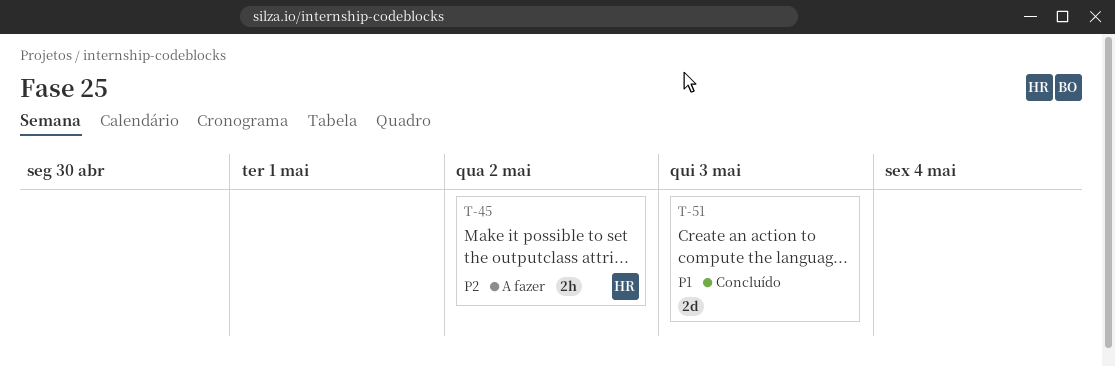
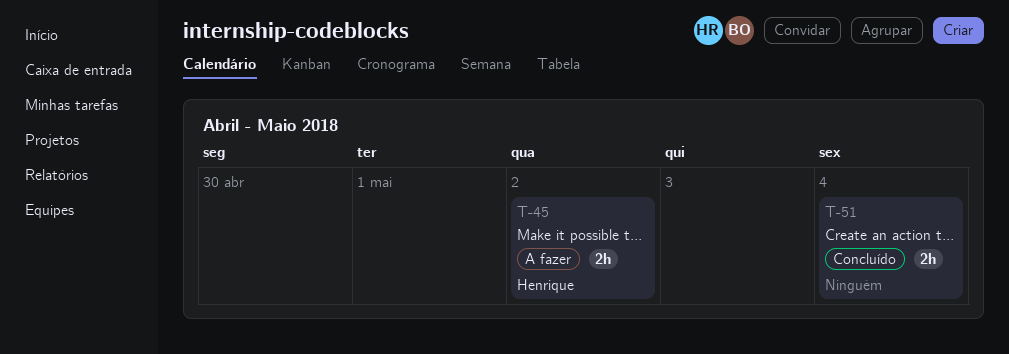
T-51, estimate: 2d -> 2h
T-51, due: May 3 -> May 4

